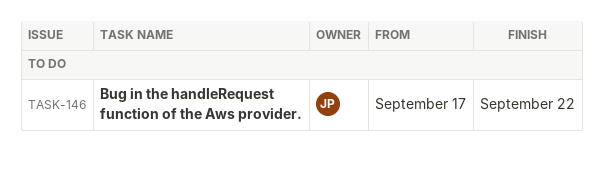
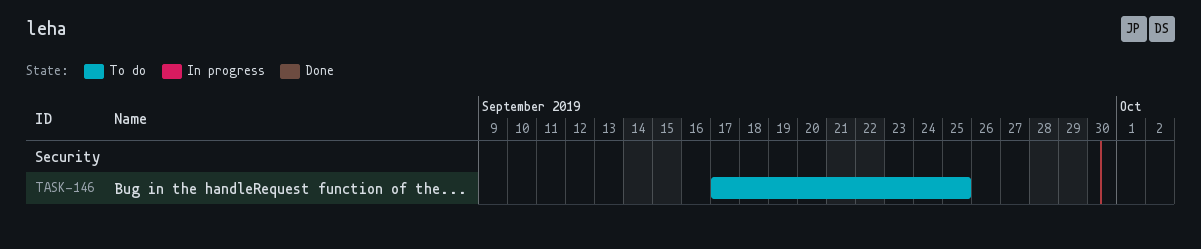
TASK-146, due: Sep 22 -> Sep 25

